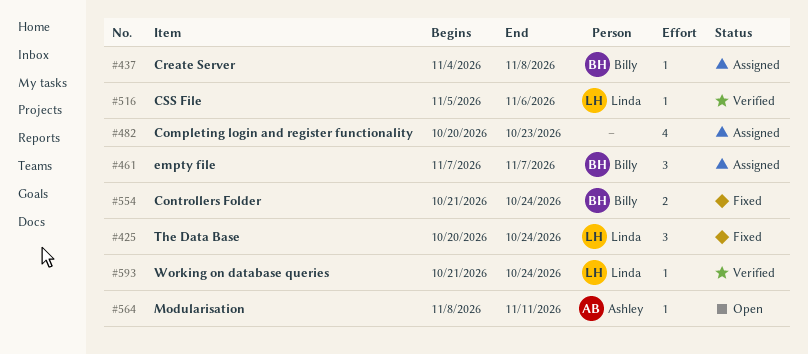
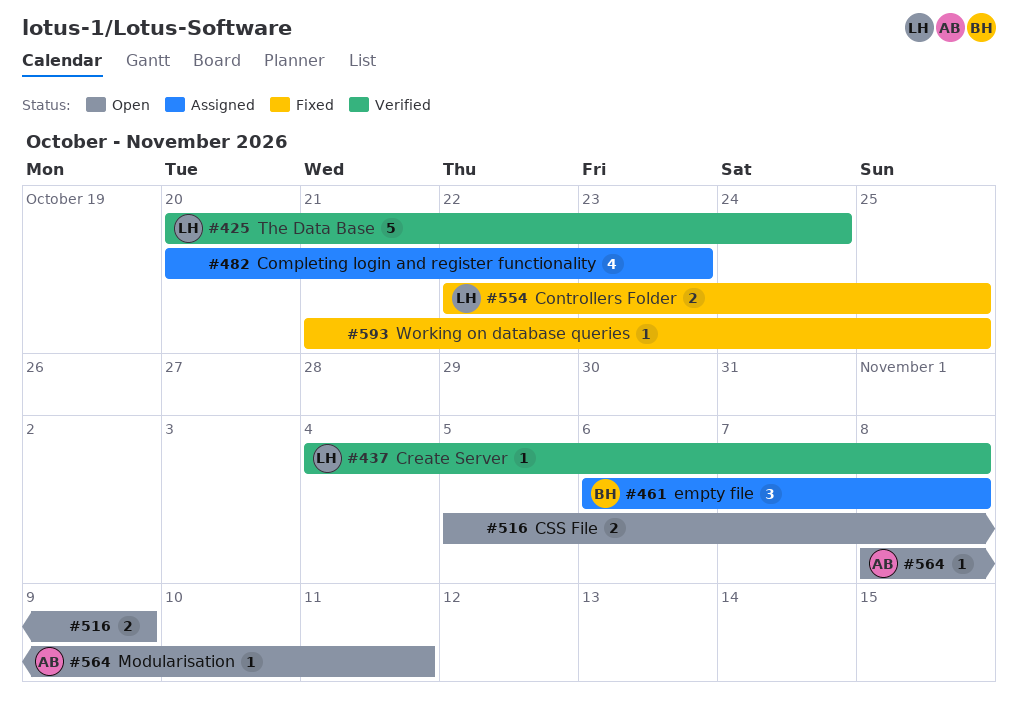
#425, status: Fixed -> Verified
#425, estimate: 3 -> 5
#437, status: Assigned -> Verified
#437, owner: Billy -> Linda
#461, start: Nov 7 -> Nov 6
#461, due: Nov 7 -> Nov 8
#516, status: Verified -> Open
#516, owner: Linda -> none
#516, estimate: 1 -> 2
#516, due: Nov 6 -> Nov 9
#554, owner: Billy -> Linda
#554, start: Oct 21 -> Oct 22
#554, due: Oct 24 -> Oct 25
#593, status: Verified -> Fixed
#593, owner: Linda -> none
#593, due: Oct 24 -> Oct 25

